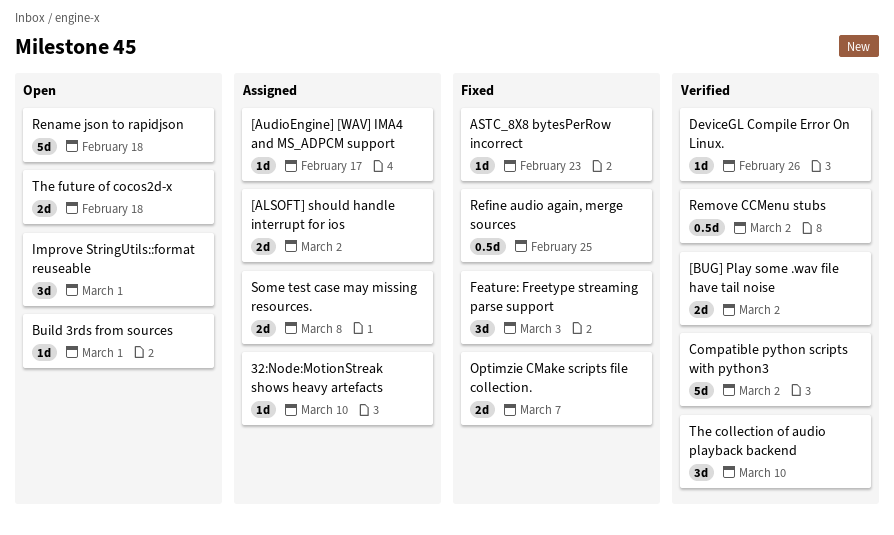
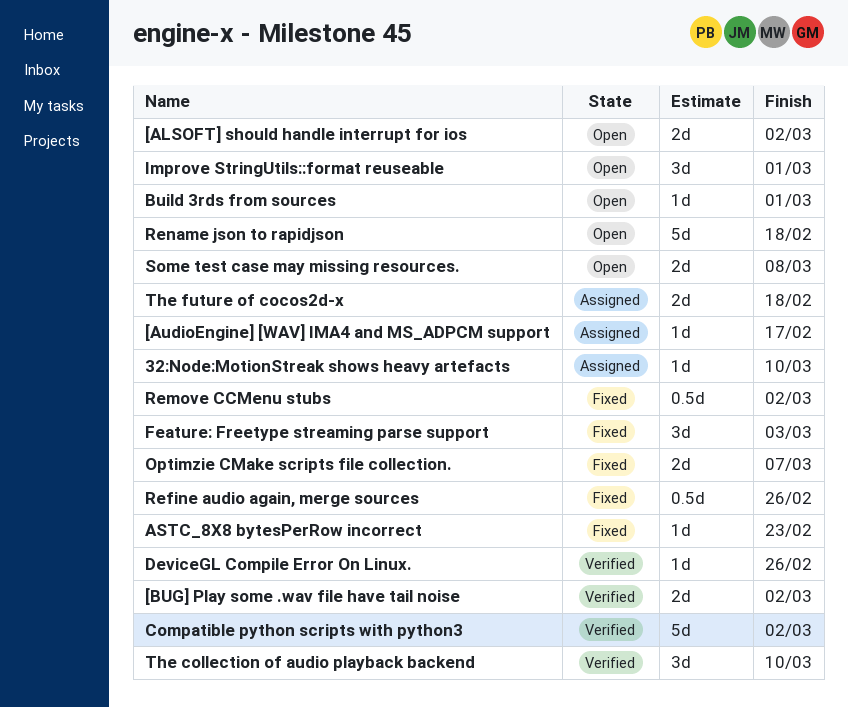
[ALSOFT] should handle interrupt for ios, status: Assigned -> Open
Refine audio again, merge sources, due: Feb 25 -> Feb 26
Remove CCMenu stubs, status: Verified -> Fixed
Some test case may missing resources., status: Assigned -> Open
The future of cocos2d-x, status: Open -> Assigned

